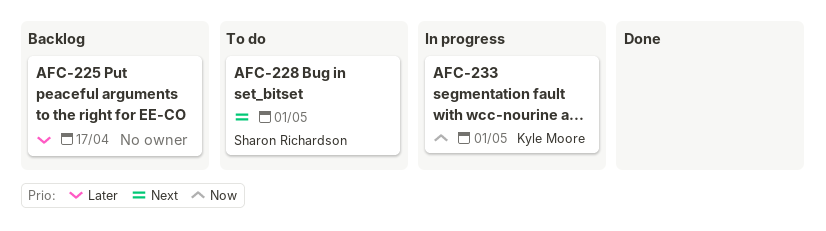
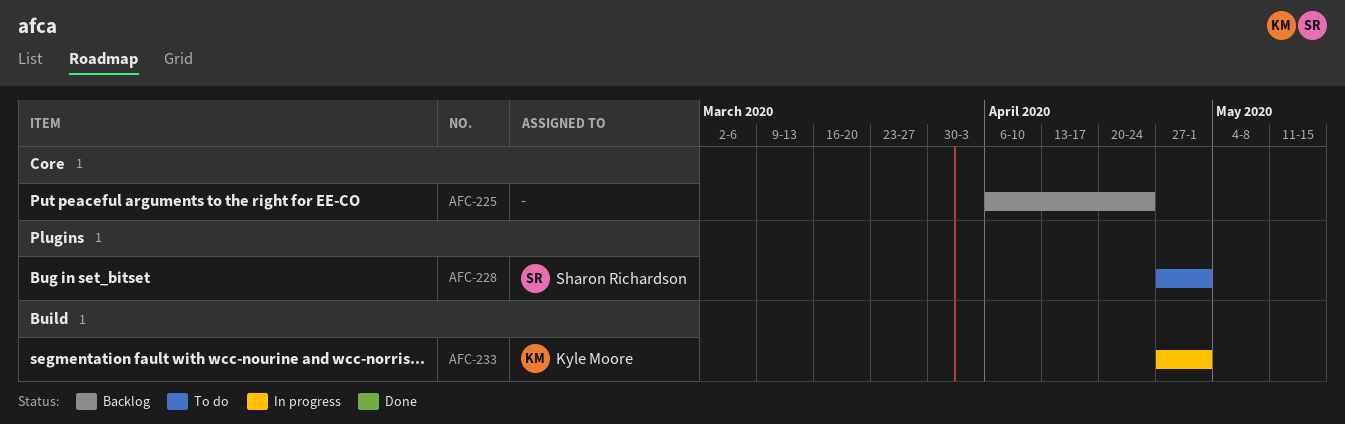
AFC-225, due: Apr 17 -> Apr 24

